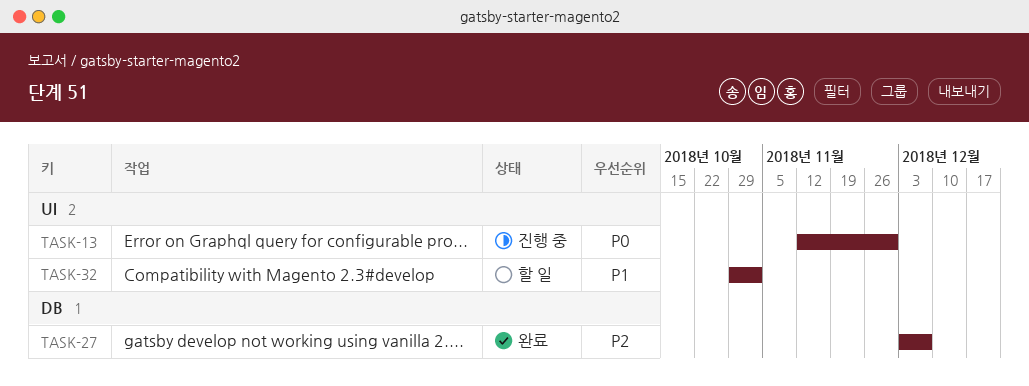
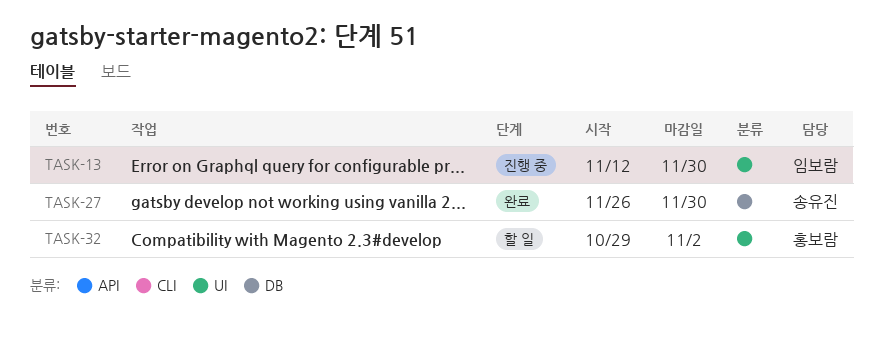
TASK-27, start: Dec 3 -> Nov 26
TASK-27, due: Dec 7 -> Nov 30

